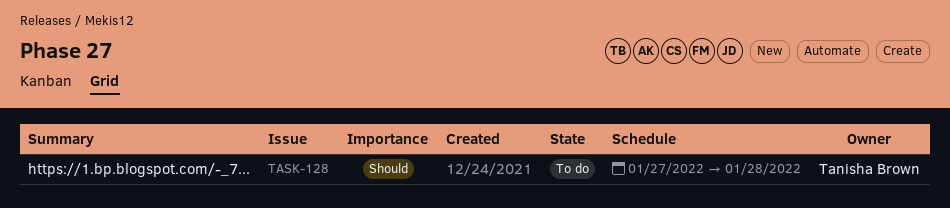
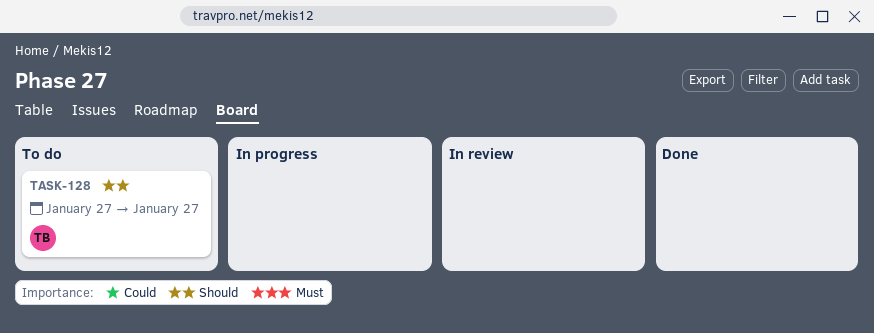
TASK-128, due: Jan 28 -> Jan 27

